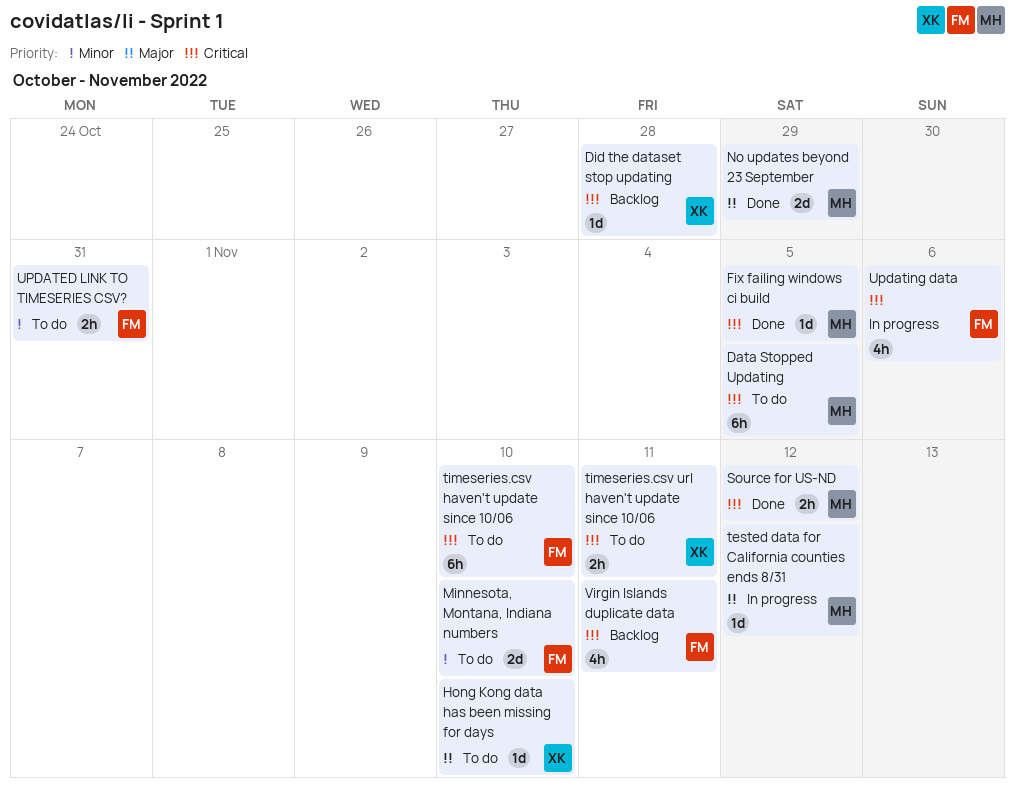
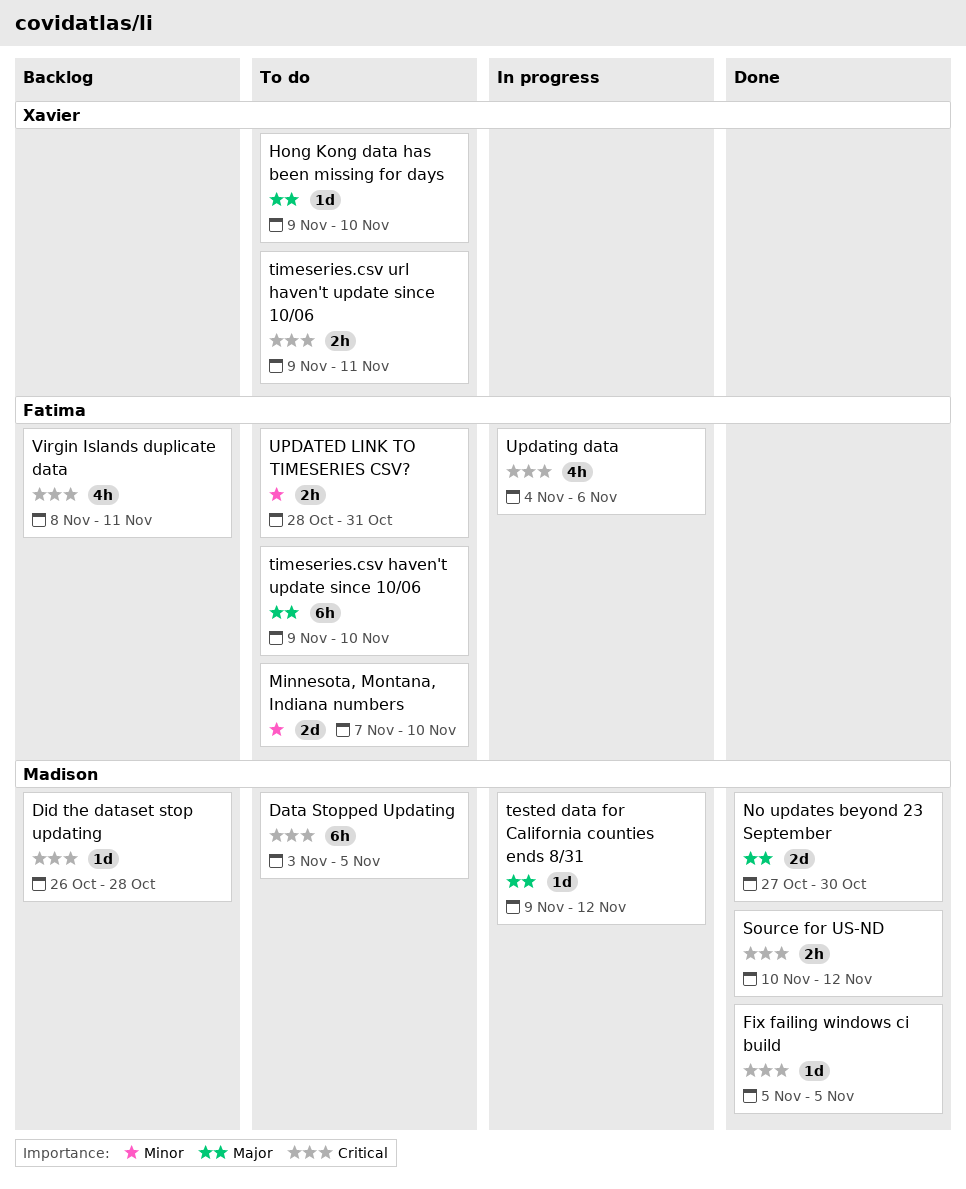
Did the dataset stop updating, owner: Xavier -> Madison
No updates beyond 23 September, due: Oct 29 -> Oct 30
timeseries.csv haven't update since 10/06, priority: Critical -> Major

